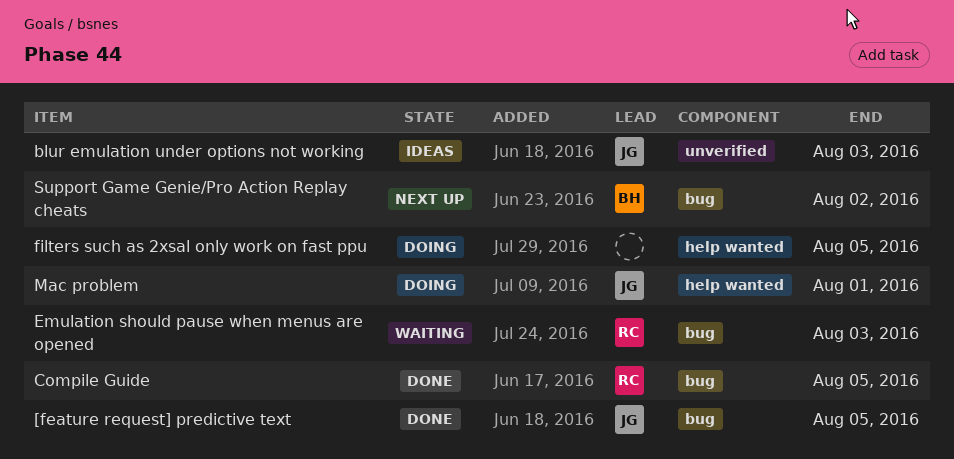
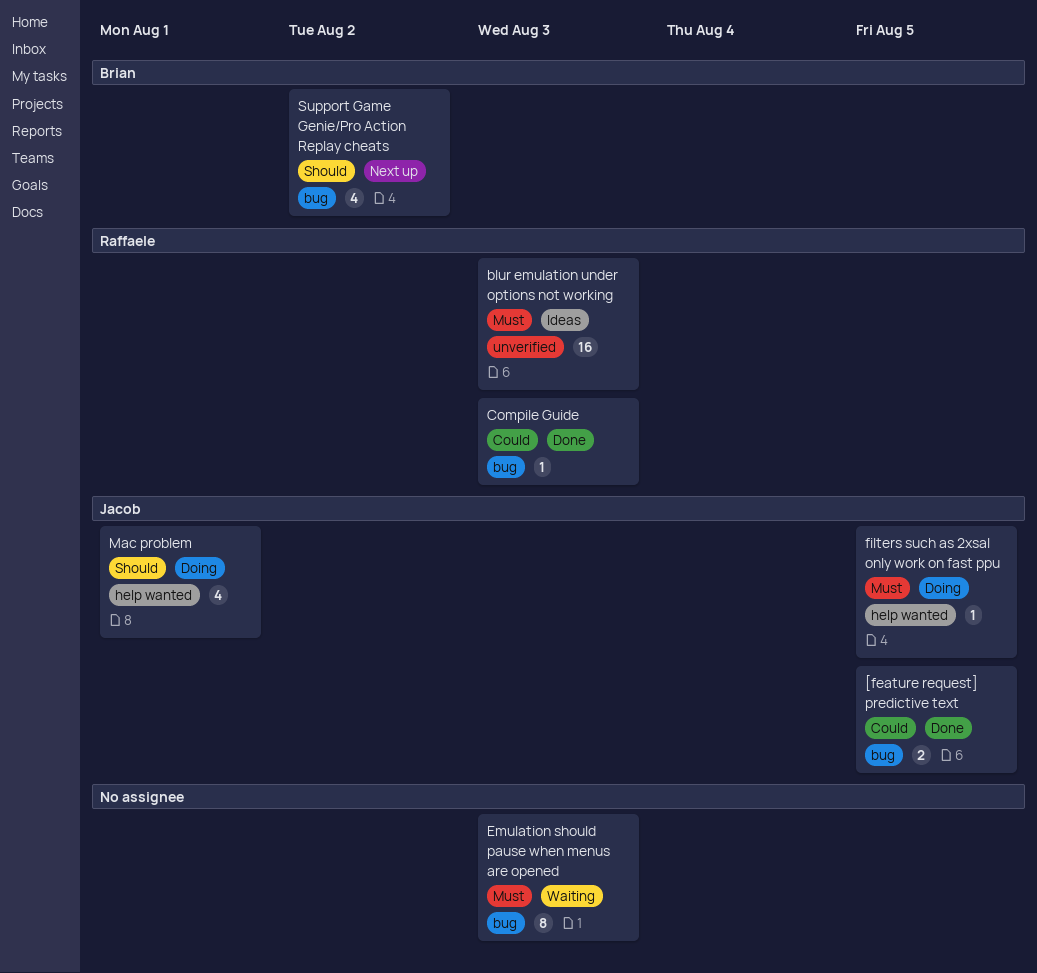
blur emulation under options not working, owner: Jacob -> Raffaele
Compile Guide, due: Aug 5 -> Aug 3
Emulation should pause when menus are opened, owner: Raffaele -> none
filters such as 2xsal only work on fast ppu, owner: none -> Jacob

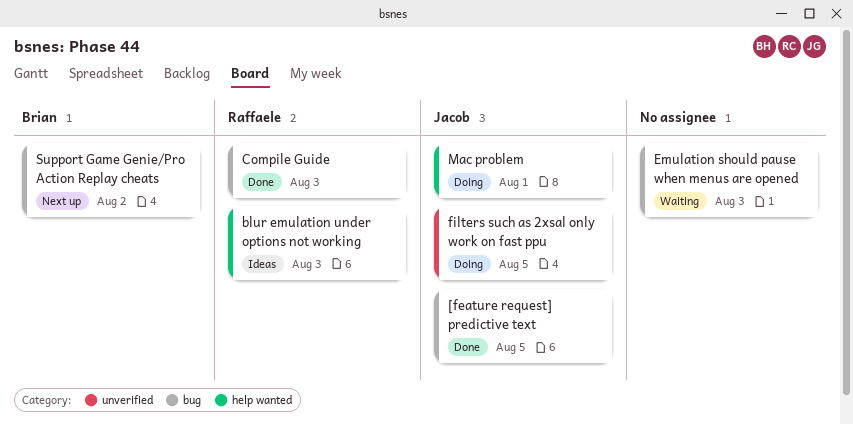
blur emulation under options not working, label: unverified -> help wanted
filters such as 2xsal only work on fast ppu, label: help wanted -> unverified

